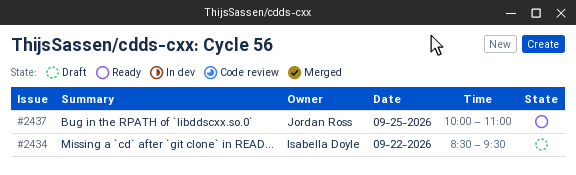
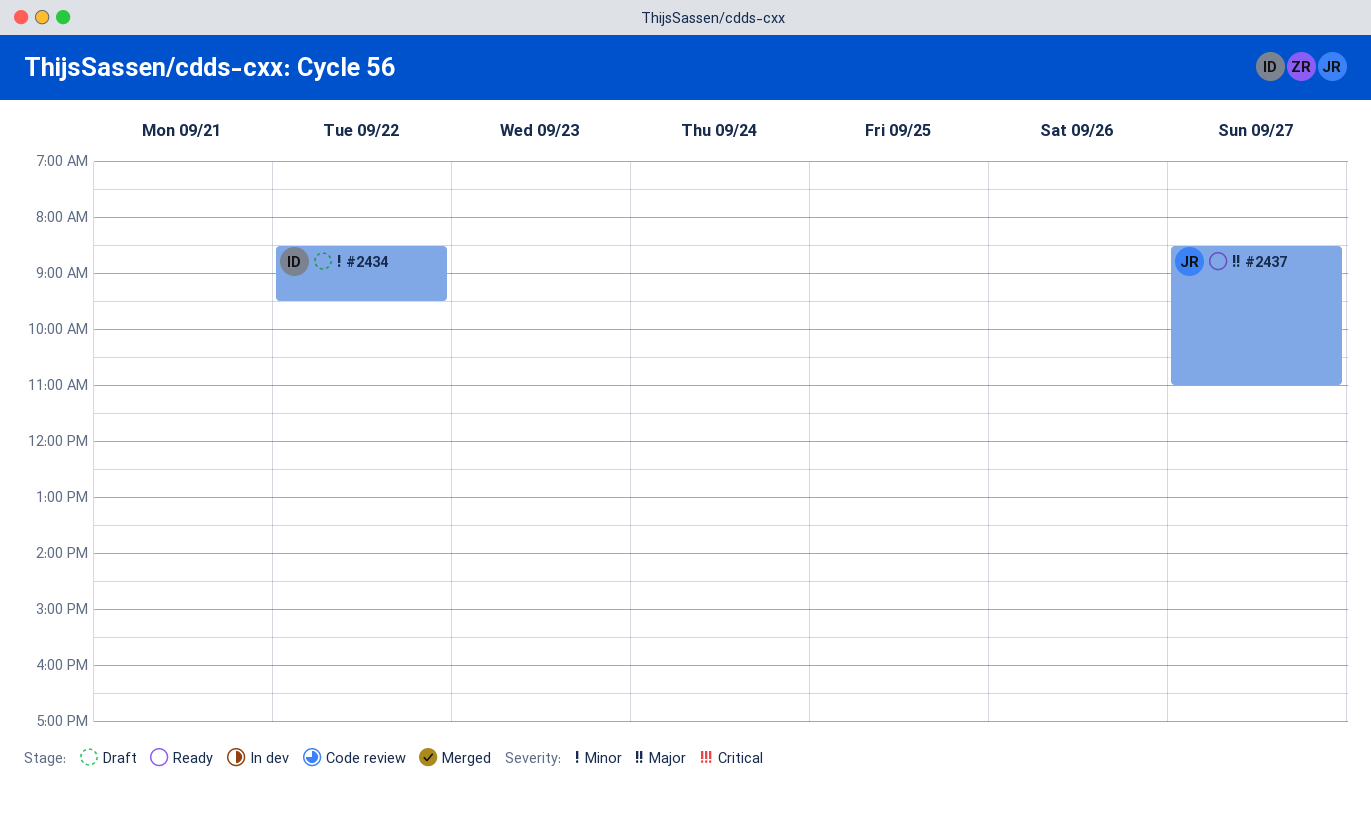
#2437, day: Sep 25 -> Sep 27
#2437, begins: 10:00 -> 08:30

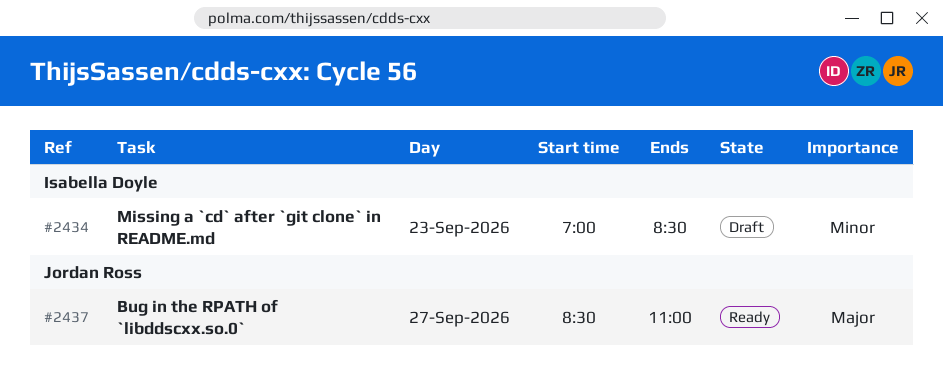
#2434, day: Sep 22 -> Sep 23
#2434, begins: 08:30 -> 07:00
#2434, ends: 09:30 -> 08:30

